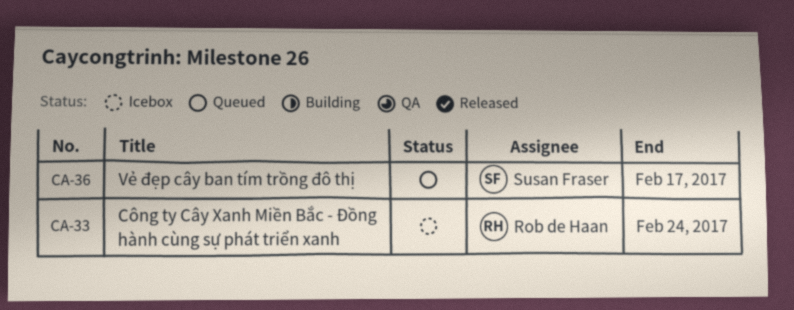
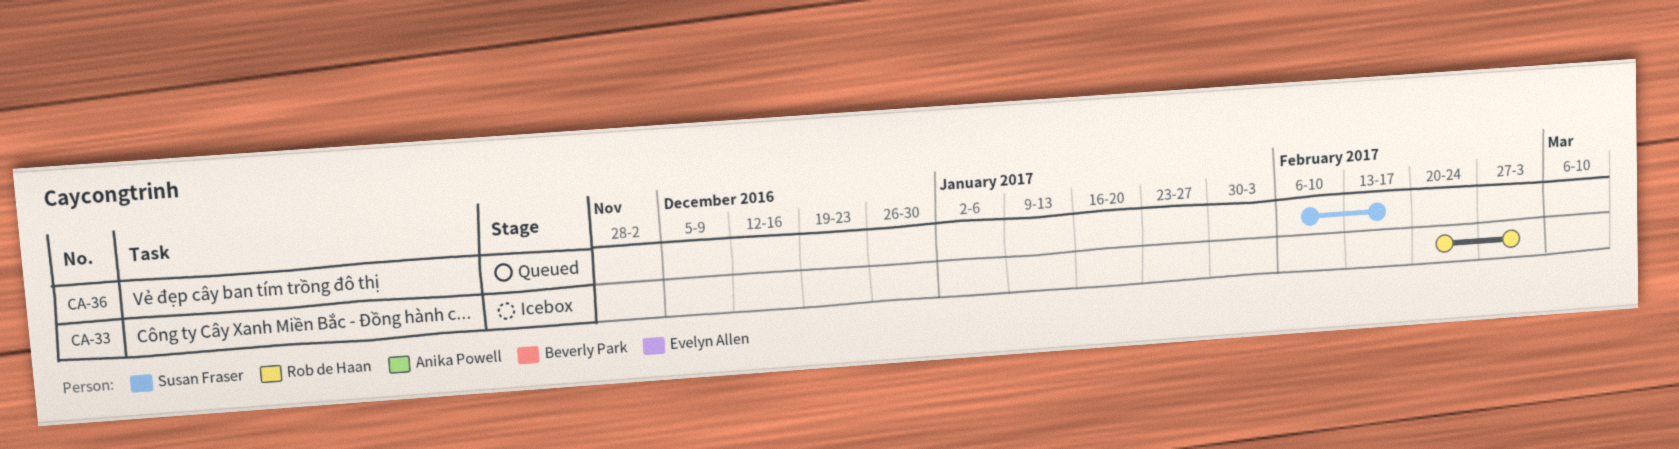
CA-33, due: Feb 24 -> Mar 3

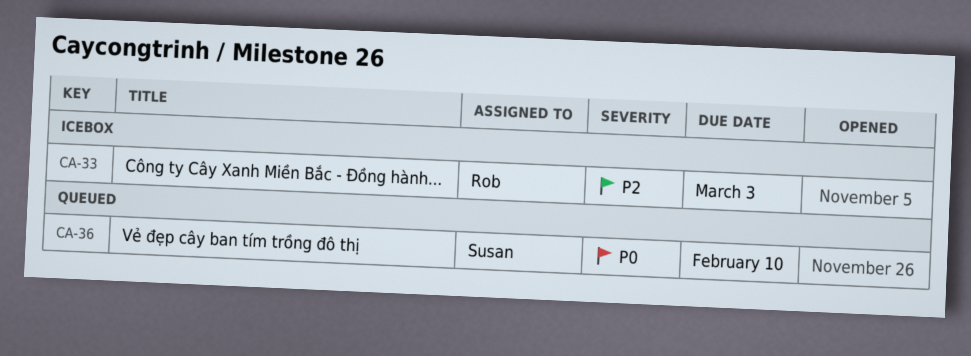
CA-36, due: Feb 17 -> Feb 10

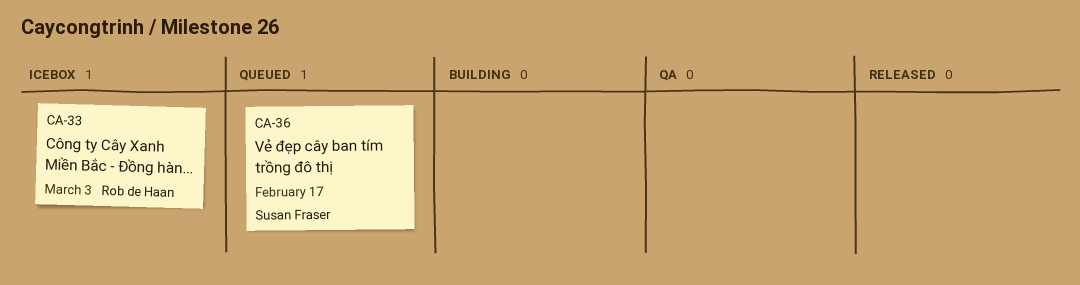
CA-36, due: Feb 10 -> Feb 17

